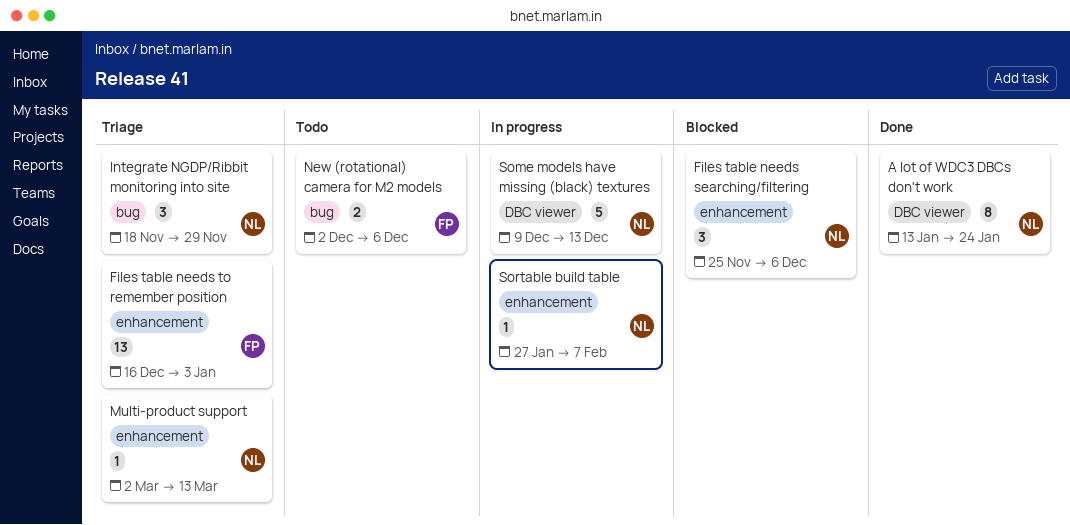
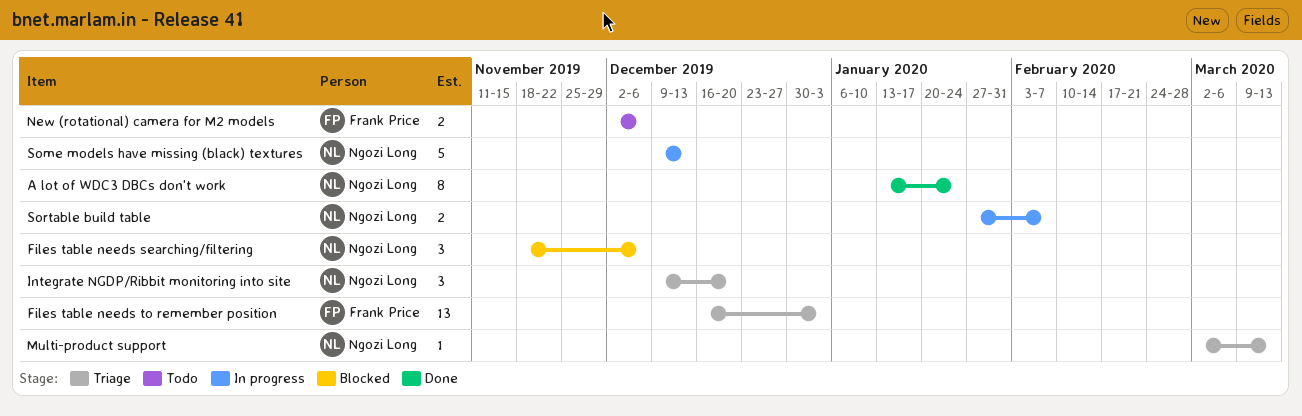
Files table needs searching/filtering, start: Nov 25 -> Nov 18
Integrate NGDP/Ribbit monitoring into site, start: Nov 18 -> Dec 9
Integrate NGDP/Ribbit monitoring into site, due: Nov 29 -> Dec 20
Sortable build table, estimate: 1 -> 2

